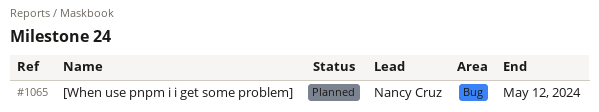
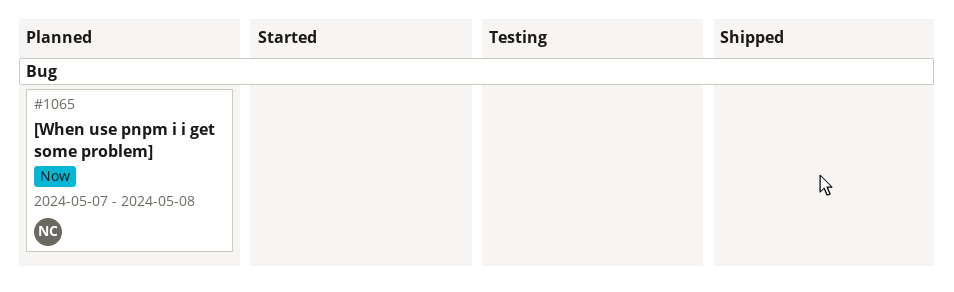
#1065, due: May 12 -> May 8

